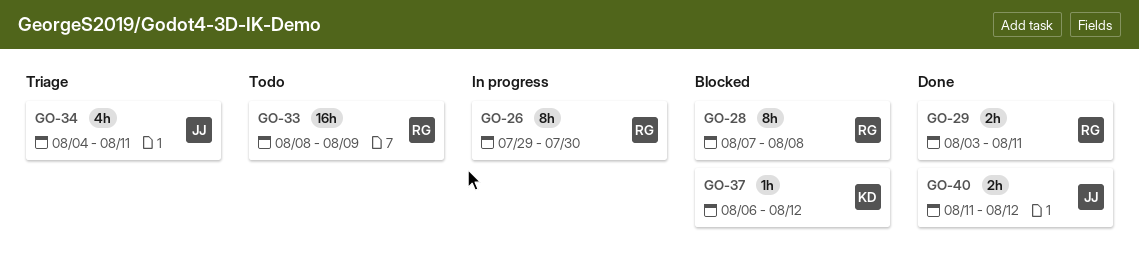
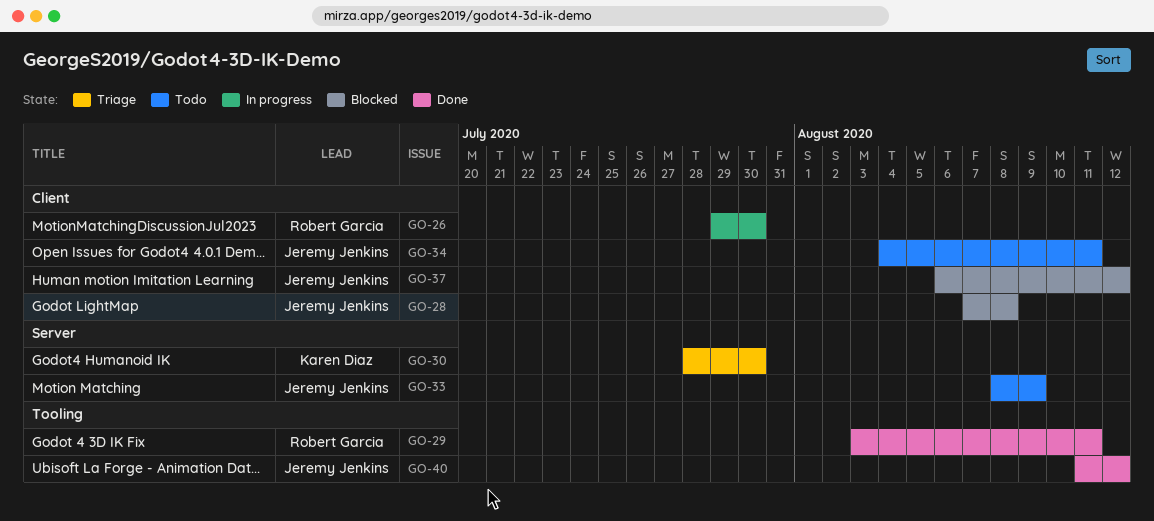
GO-28, owner: Robert Garcia -> Jeremy Jenkins
GO-30: none -> present
GO-33, owner: Robert Garcia -> Jeremy Jenkins
GO-34, status: Triage -> Todo
GO-37, owner: Karen Diaz -> Jeremy Jenkins

